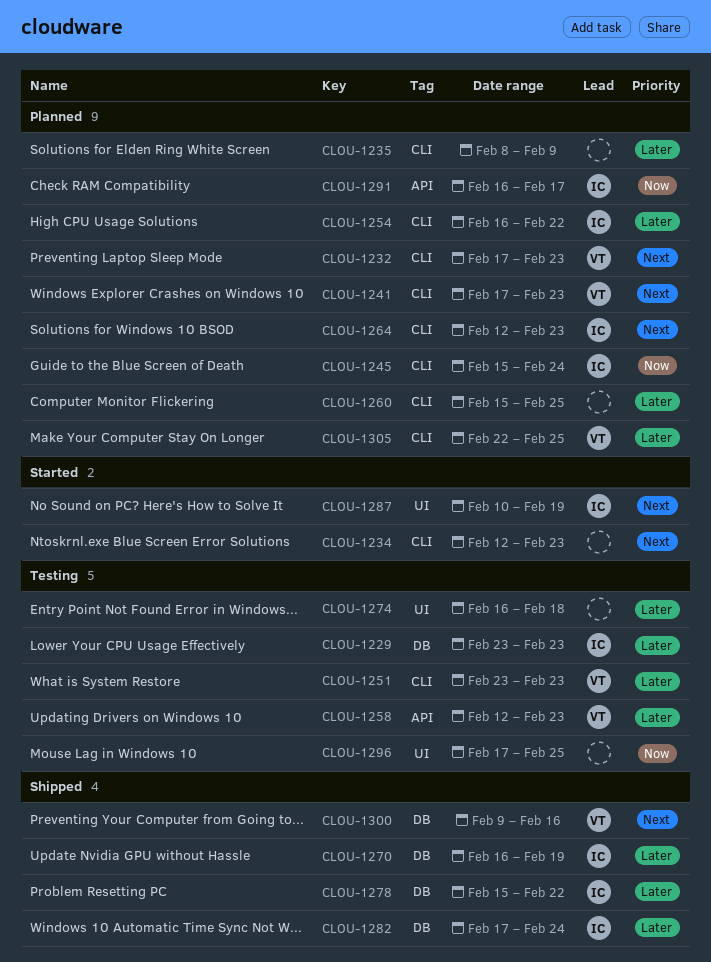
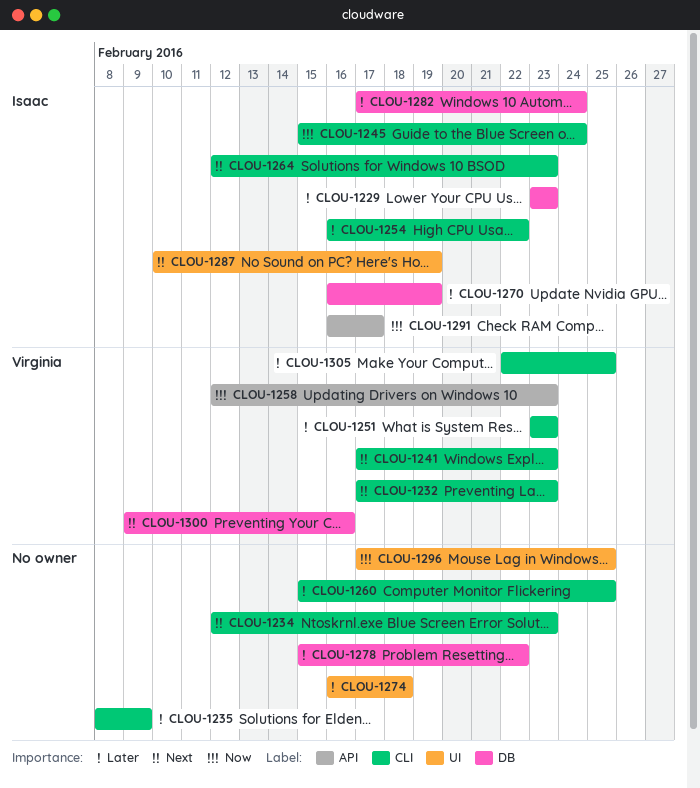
CLOU-1258, priority: Later -> Now
CLOU-1278, owner: Isaac -> none

